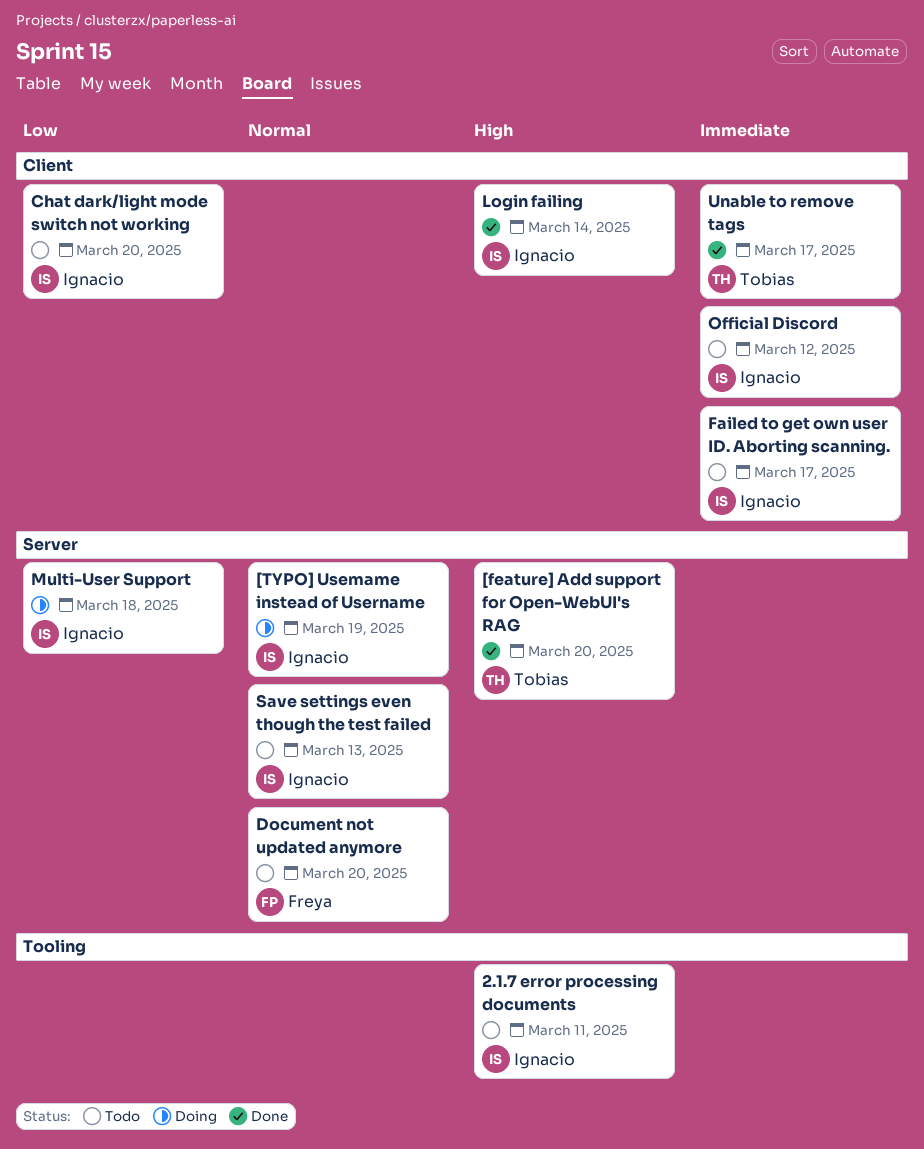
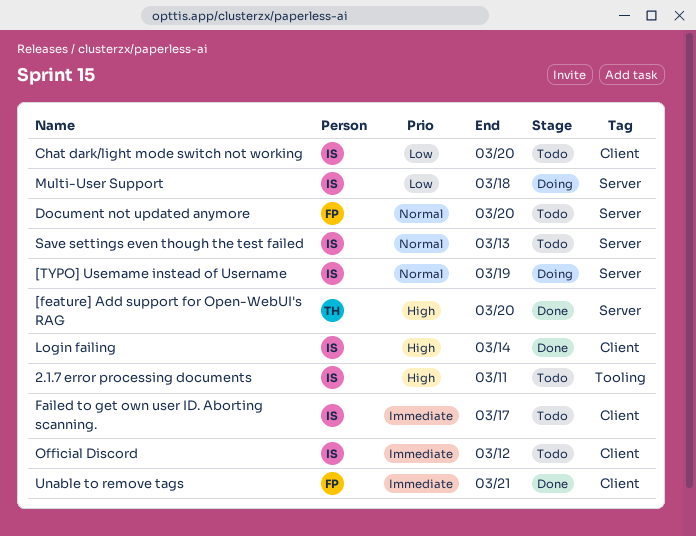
Unable to remove tags, owner: Tobias -> Freya
Unable to remove tags, due: Mar 17 -> Mar 21

